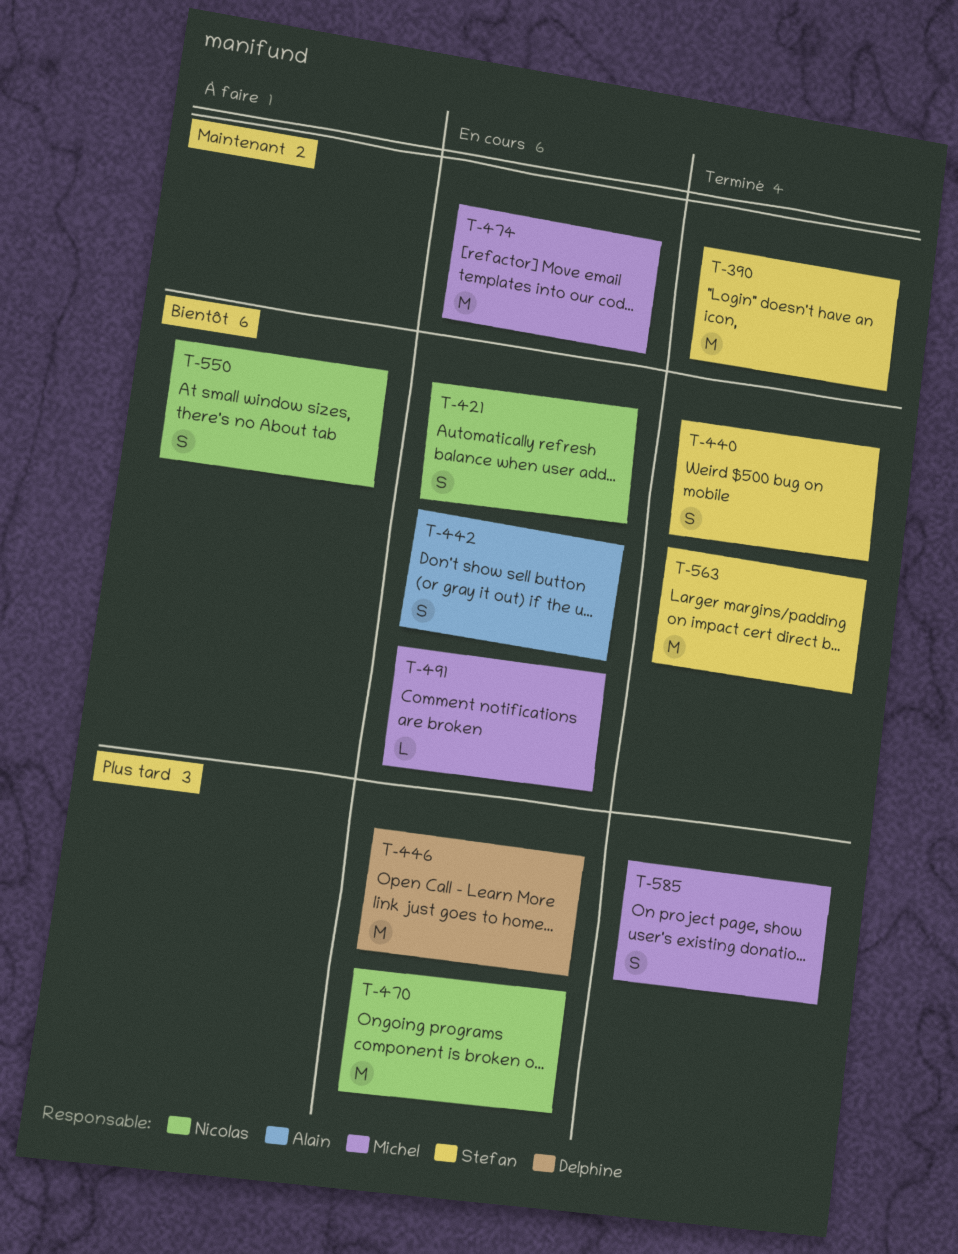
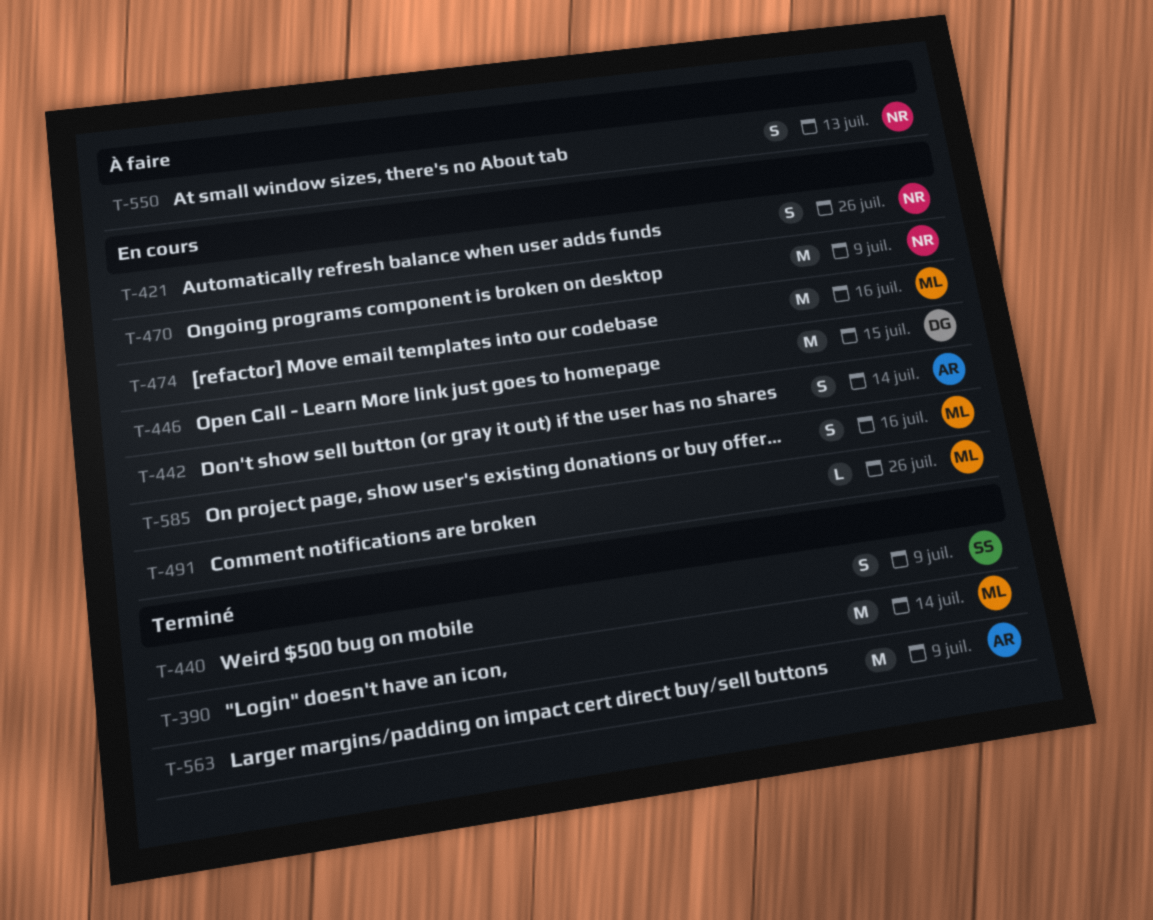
T-390, owner: Stefan -> Michel
T-563, owner: Stefan -> Alain
T-585, status: Terminé -> En cours

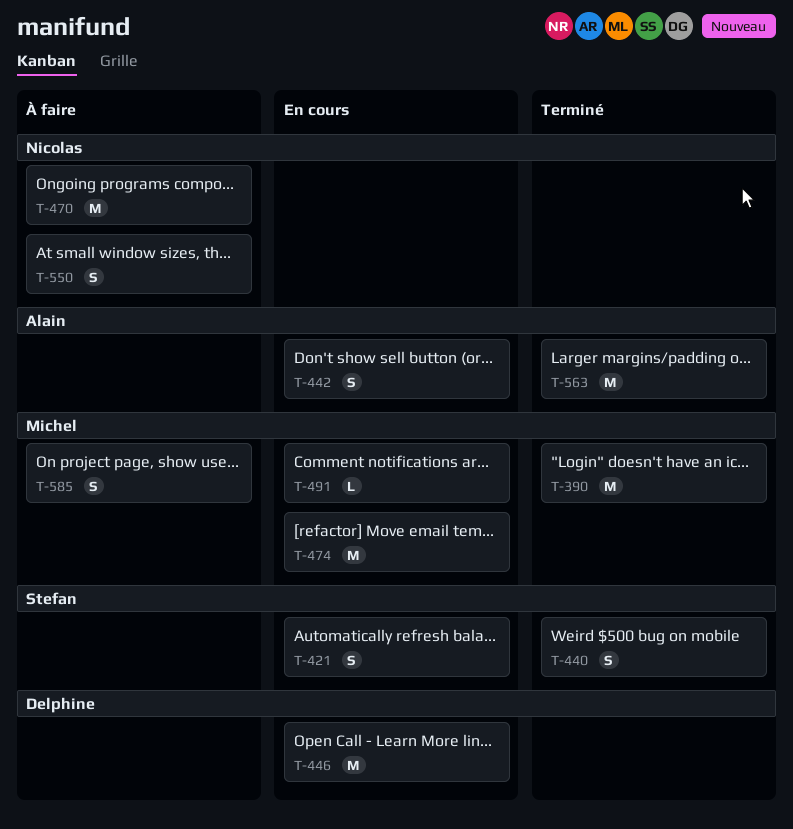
T-421, owner: Nicolas -> Stefan
T-470, status: En cours -> À faire
T-585, status: En cours -> À faire

